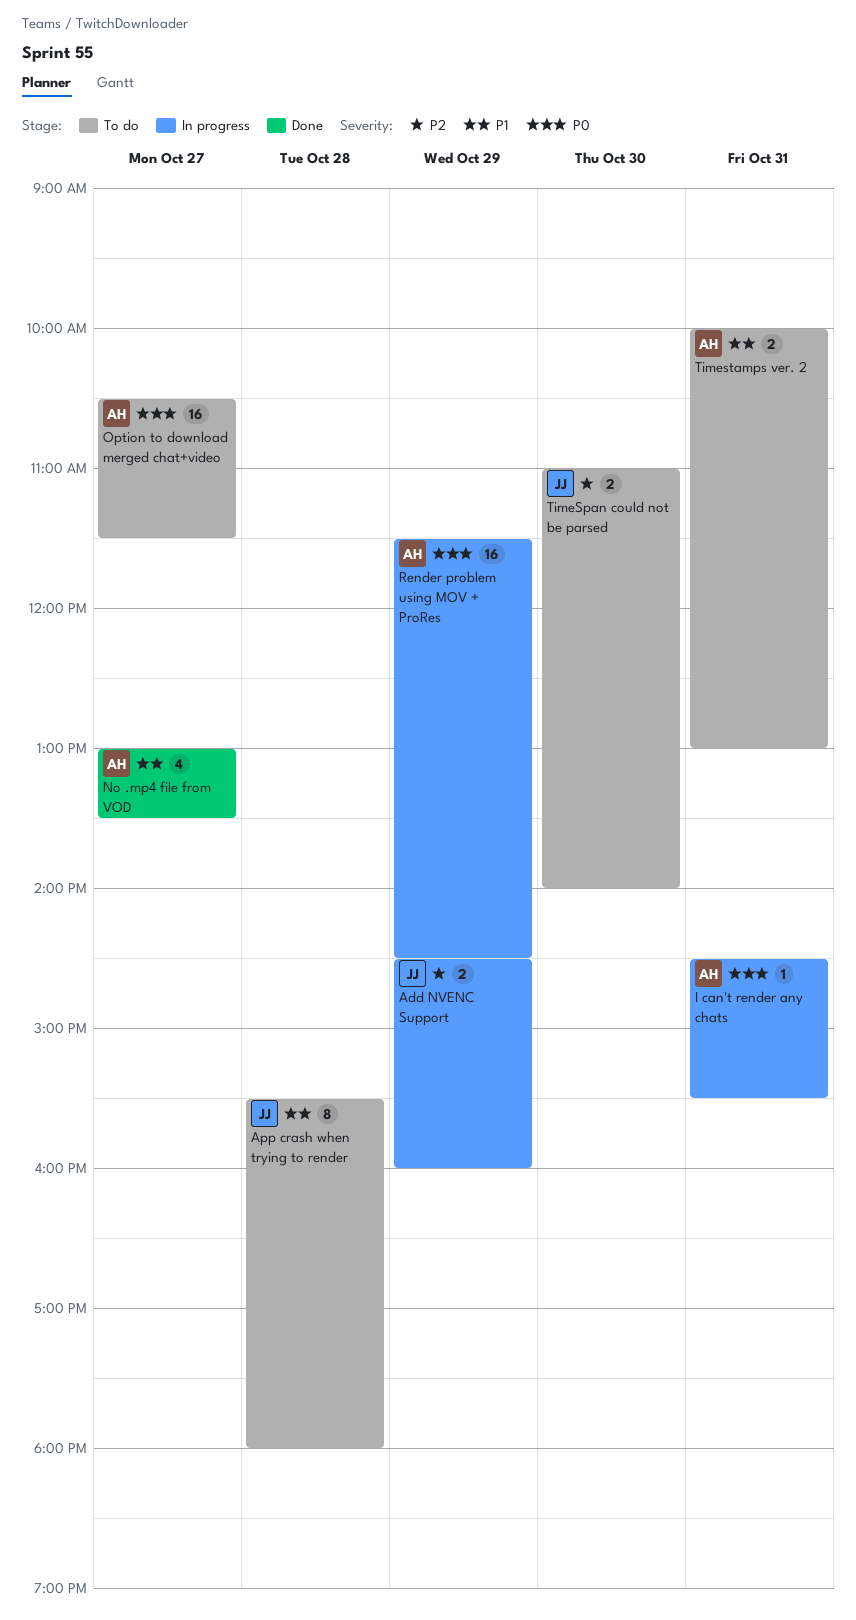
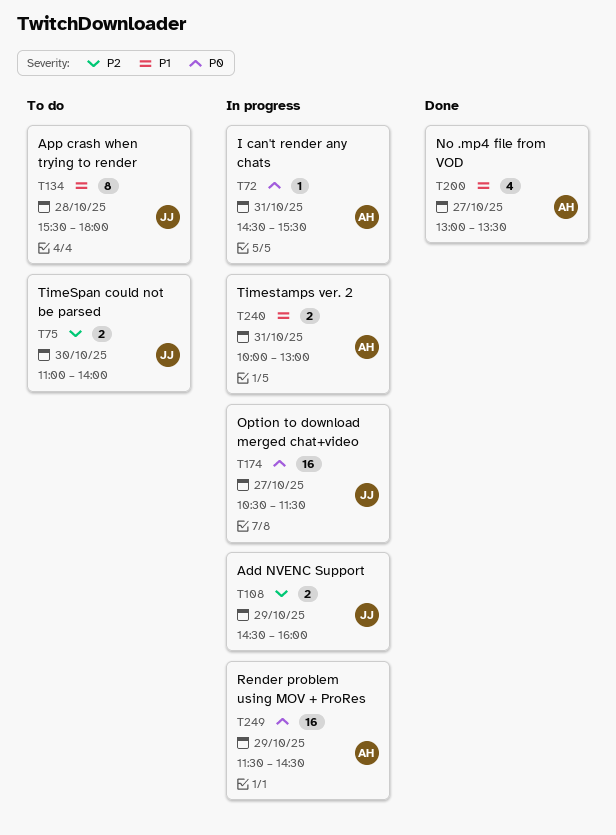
Option to download merged chat+video, status: To do -> In progress
Option to download merged chat+video, owner: AH -> JJ
Timestamps ver. 2, status: To do -> In progress

